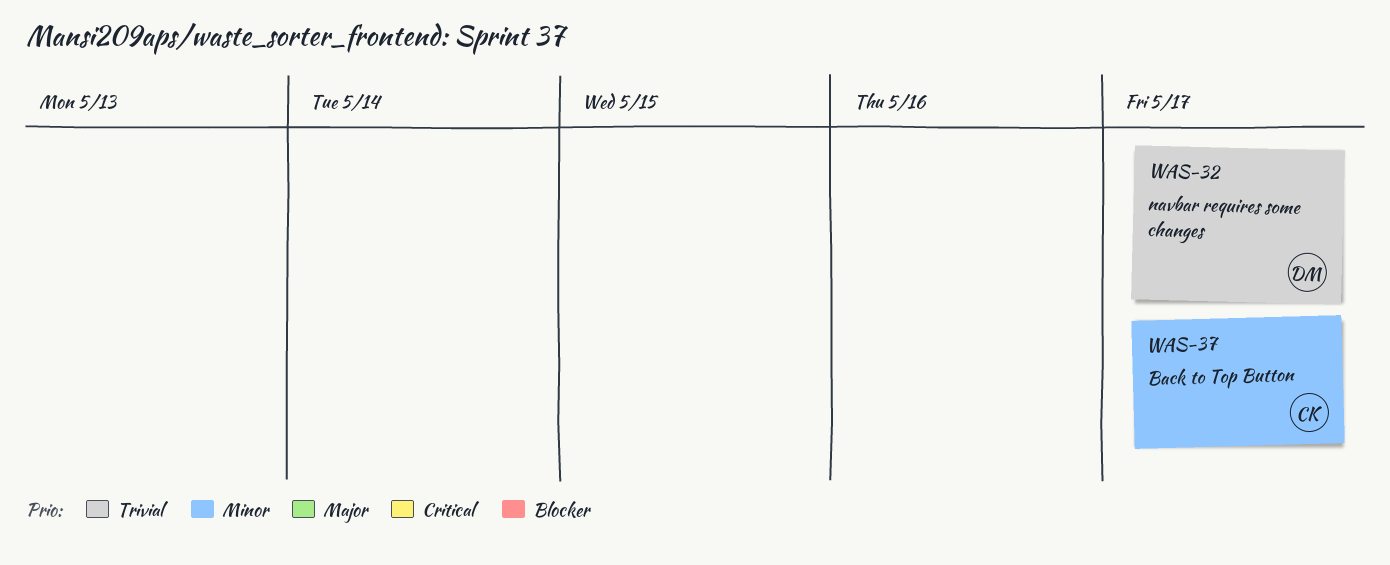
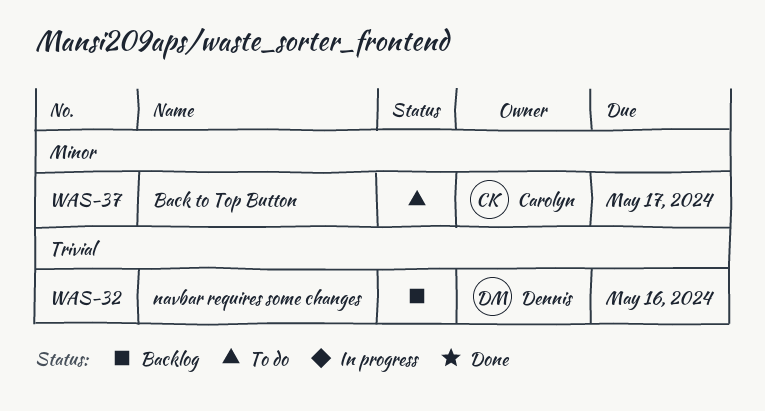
WAS-32, due: May 17 -> May 16

